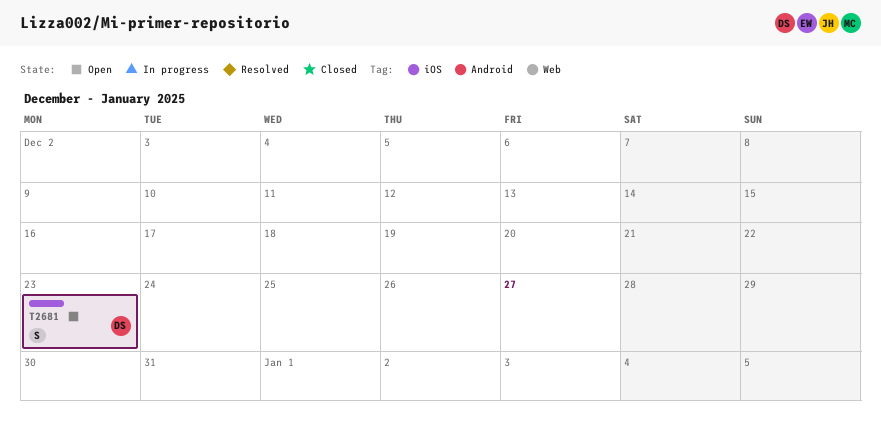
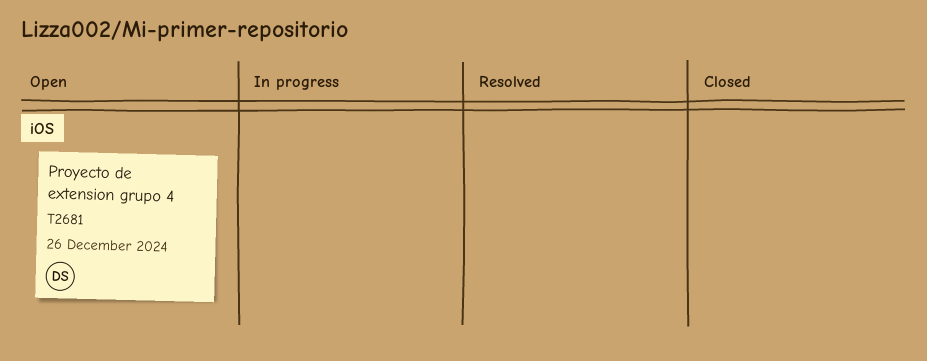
T2681, due: Dec 23 -> Dec 26

